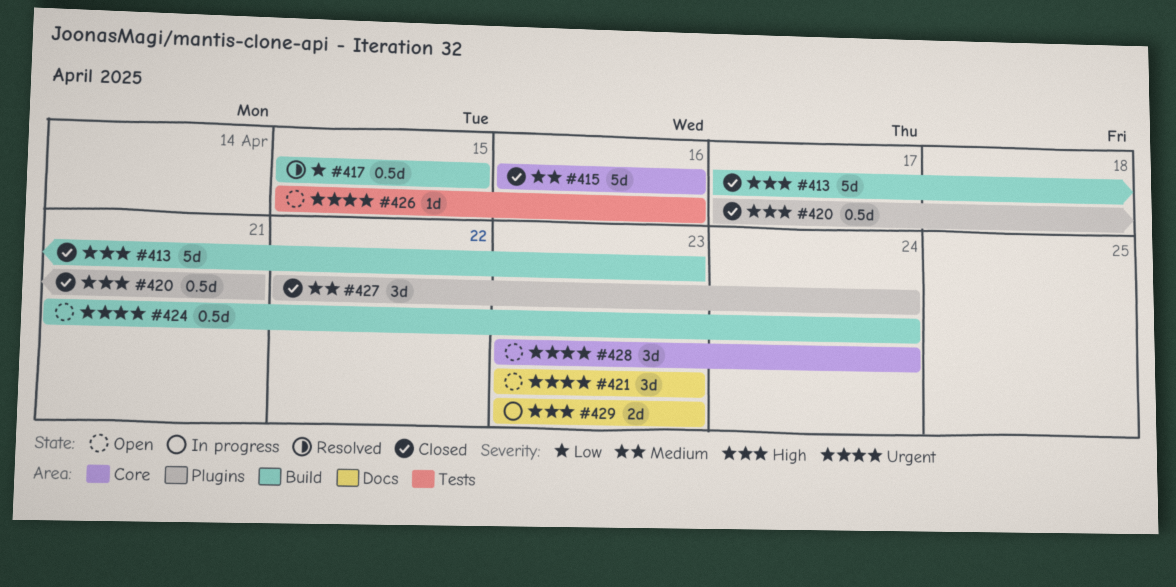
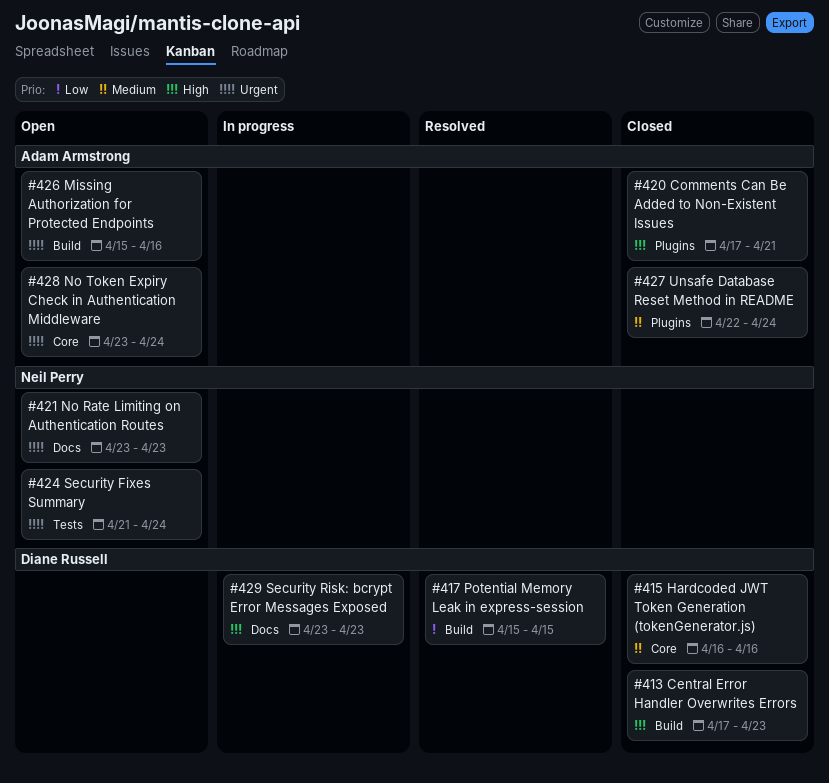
#424, label: Build -> Tests
#426, label: Tests -> Build

